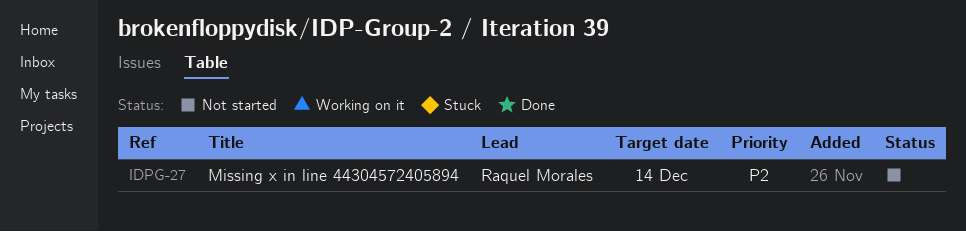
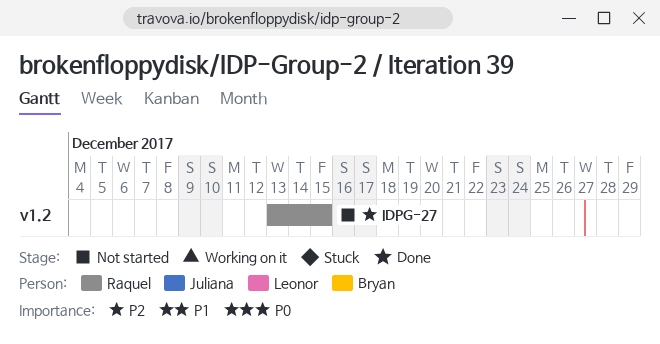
IDPG-27, due: Dec 14 -> Dec 15

